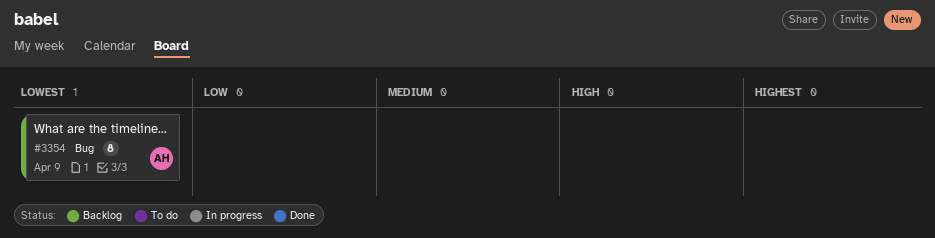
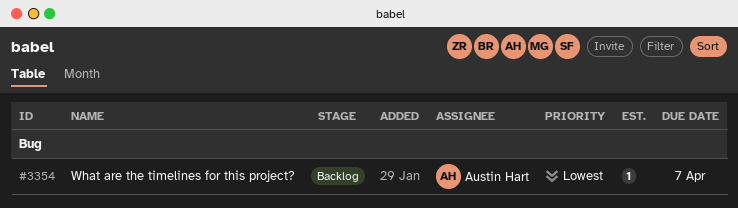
#3354, estimate: 8 -> 1
#3354, due: Apr 9 -> Apr 7

